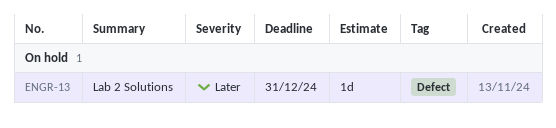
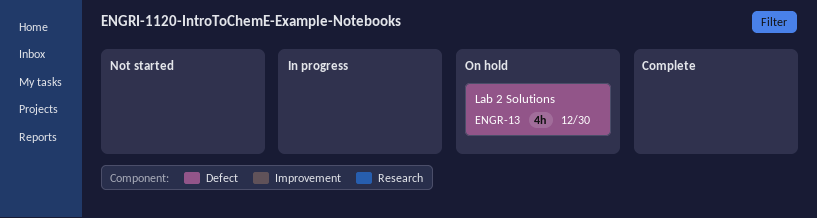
ENGR-13, estimate: 1d -> 4h
ENGR-13, due: Dec 31 -> Dec 30

